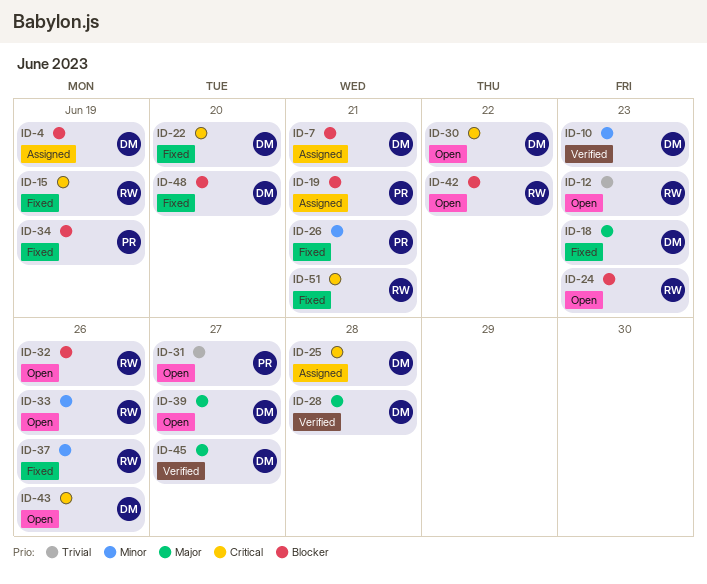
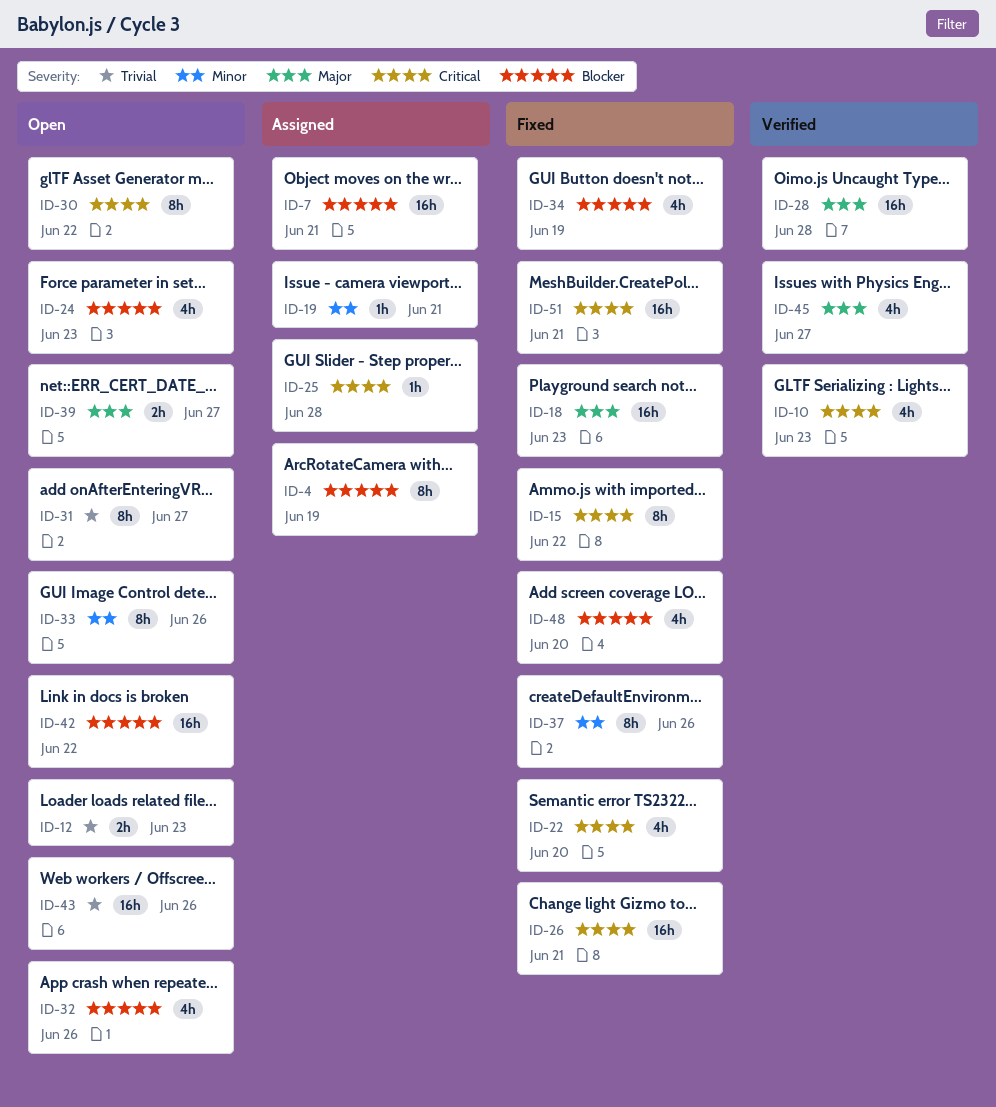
ID-10, priority: Minor -> Critical
ID-15, due: Jun 19 -> Jun 22
ID-19, priority: Blocker -> Minor
ID-26, priority: Minor -> Critical
ID-43, priority: Critical -> Trivial

